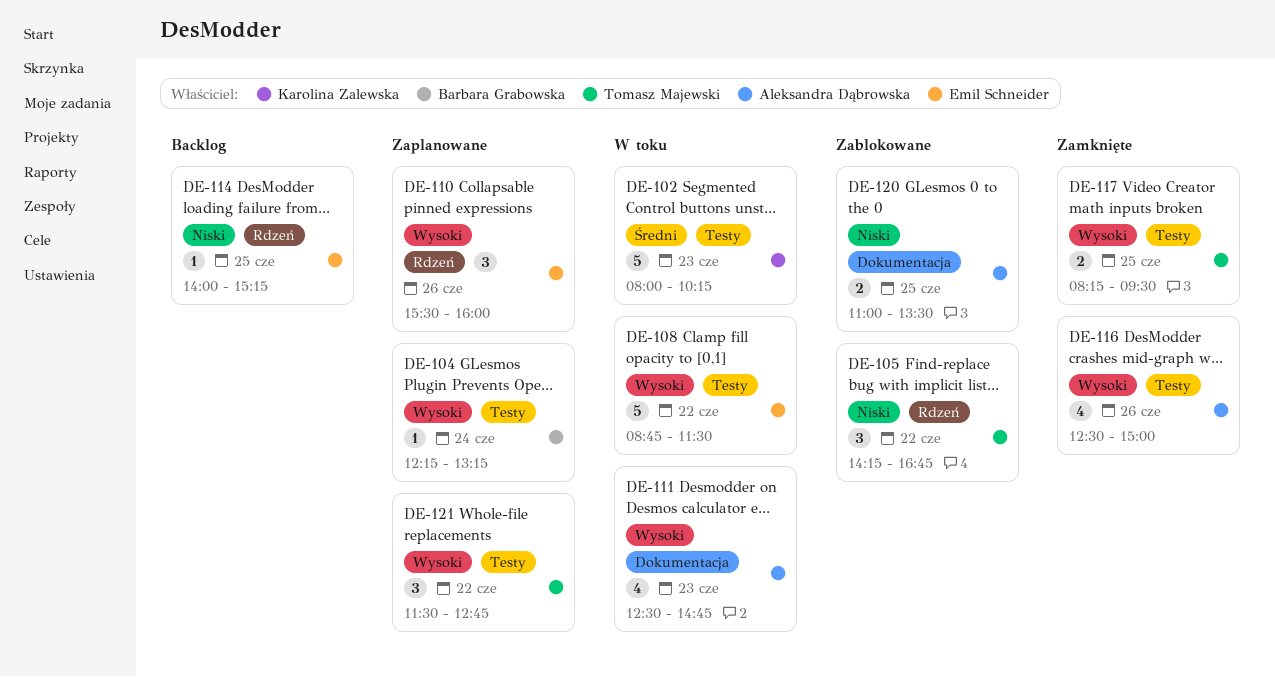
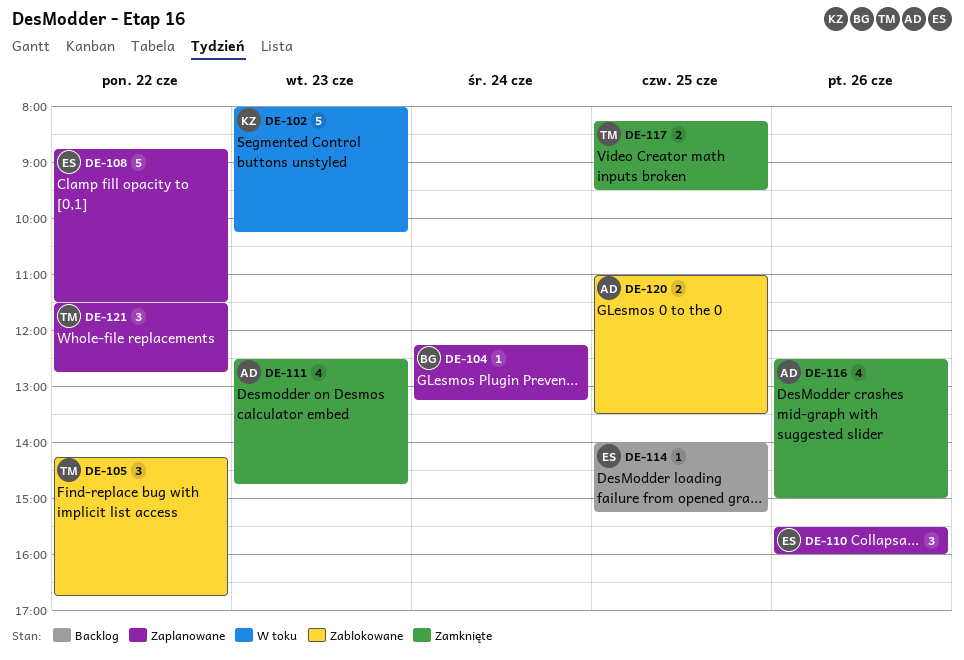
DE-108, status: W toku -> Zaplanowane
DE-111, status: W toku -> Zamknięte

